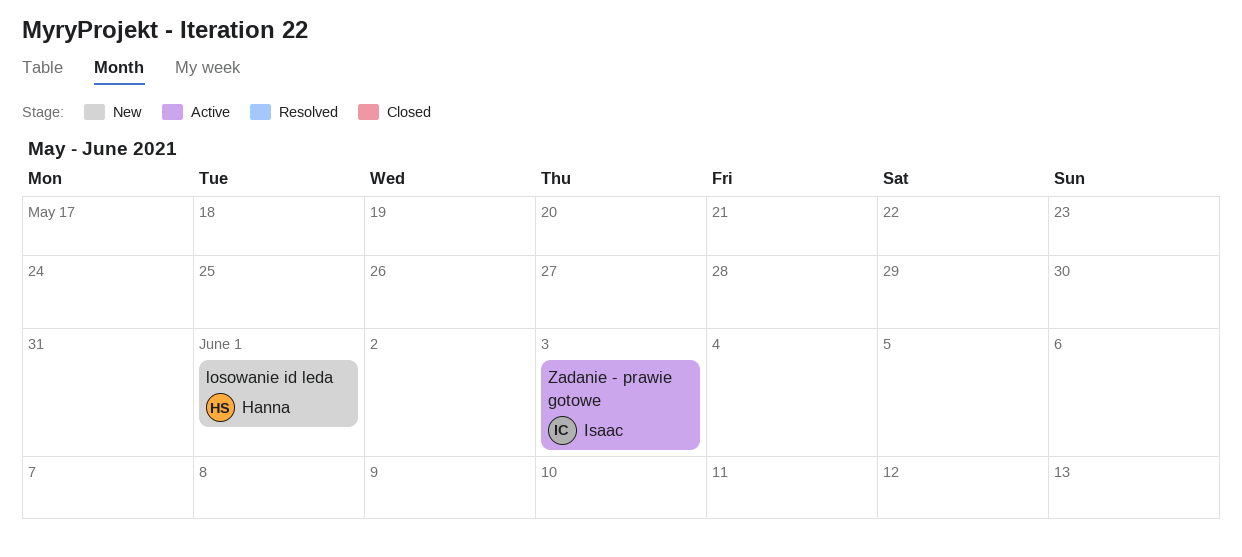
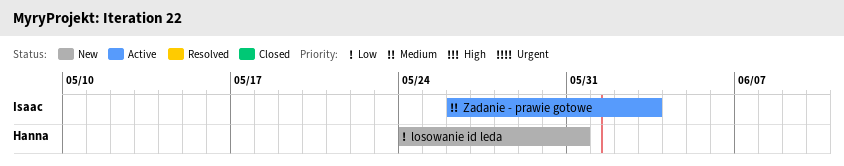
losowanie id leda, due: Jun 1 -> May 31

